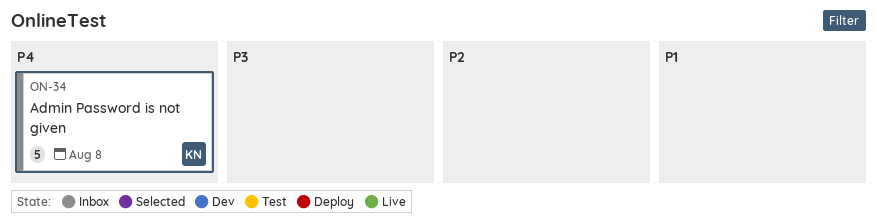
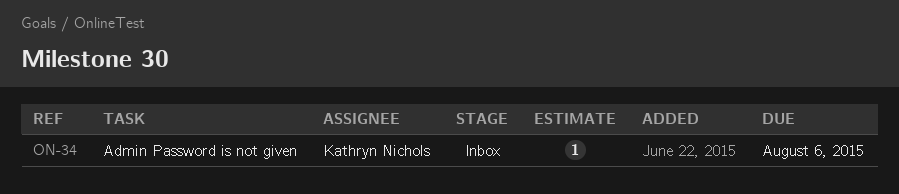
ON-34, estimate: 5 -> 1
ON-34, due: Aug 8 -> Aug 6

